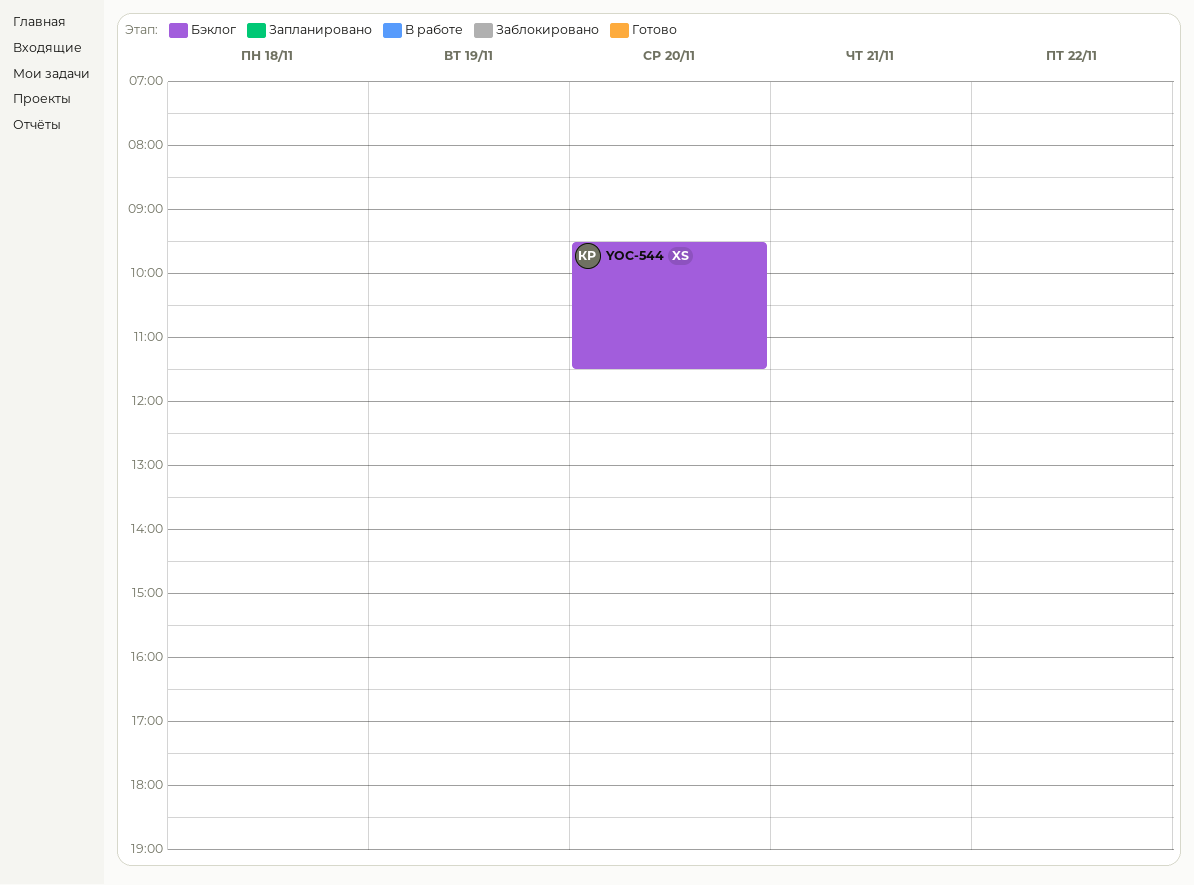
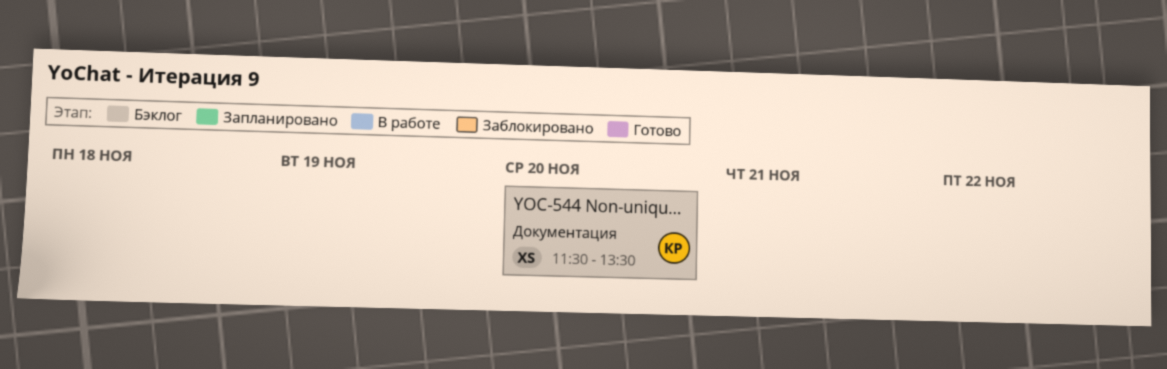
YOC-544, begins: 09:30 -> 11:30
YOC-544, ends: 11:30 -> 13:30

